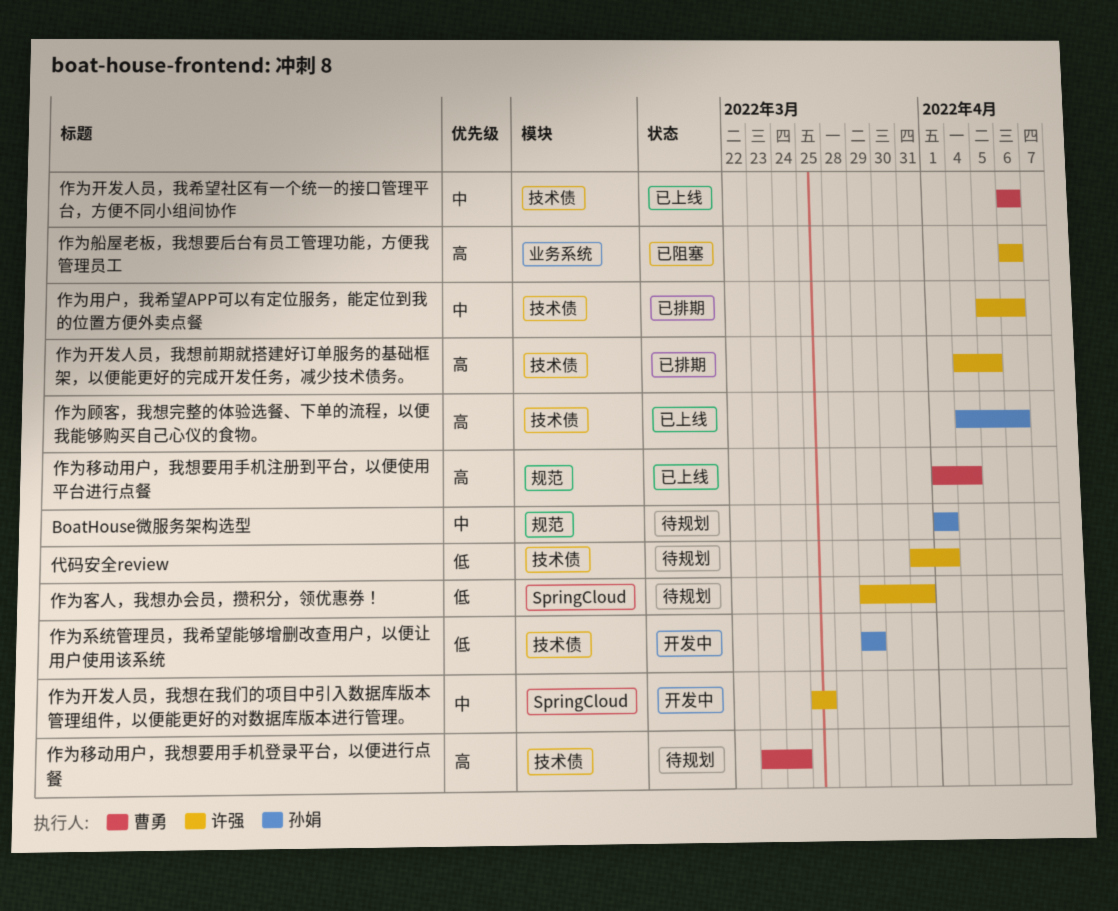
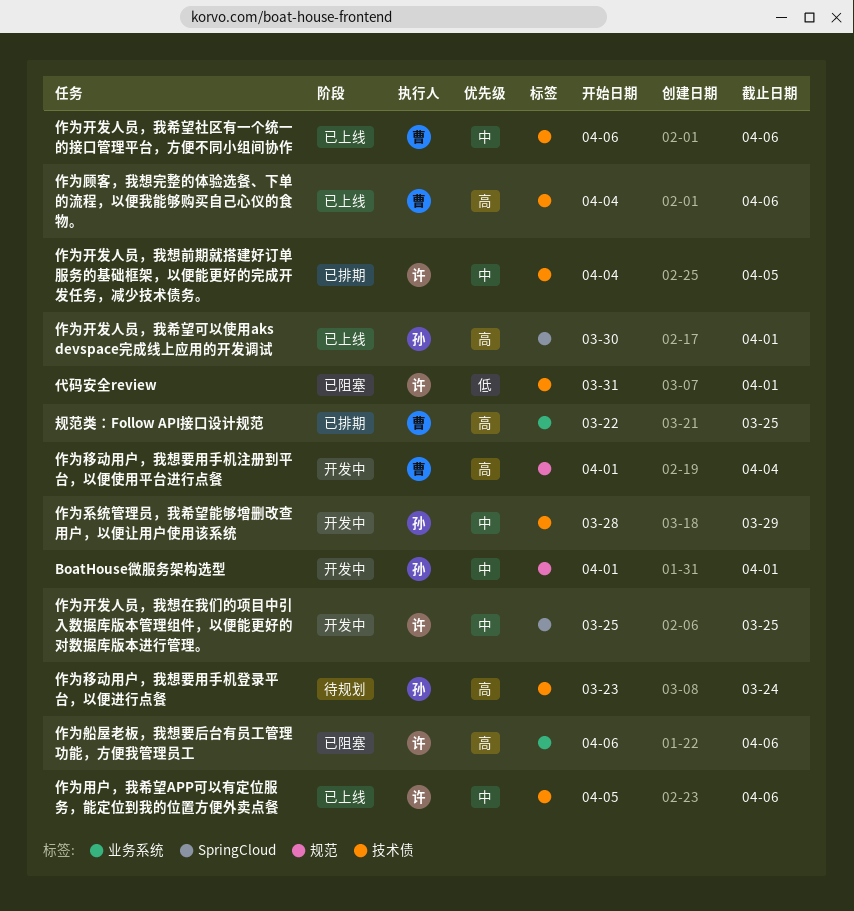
BoatHouse微服务架构选型, status: 待规划 -> 开发中
代码安全review, status: 待规划 -> 已阻塞
作为客人，我想办会员，攒积分，领优惠券！: present -> none
作为开发人员，我希望可以使用aks devspace完成线上应用的开发调试: none -> present
作为开发人员，我想前期就搭建好订单服务的基础框架，以便能更好的完成开发任务，减少技术债务。, priority: 高 -> 中
作为用户，我希望APP可以有定位服务，能定位到我的位置方便外卖点餐, status: 已排期 -> 已上线
作为移动用户，我想要用手机注册到平台，以便使用平台进行点餐, status: 已上线 -> 开发中
作为移动用户，我想要用手机登录平台，以便进行点餐, owner: 曹勇 -> 孙娟
作为系统管理员，我希望能够增删改查用户，以便让用户使用该系统, priority: 低 -> 中
作为系统管理员，我希望能够增删改查用户，以便让用户使用该系统, start: Mar 29 -> Mar 28
作为顾客，我想完整的体验选餐、下单的流程，以便我能够购买自己心仪的食物。, owner: 孙娟 -> 曹勇
规范类：Follow API接口设计规范: none -> present

